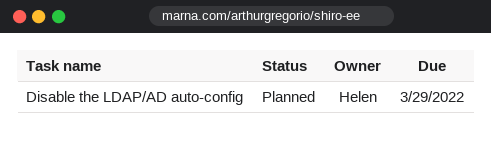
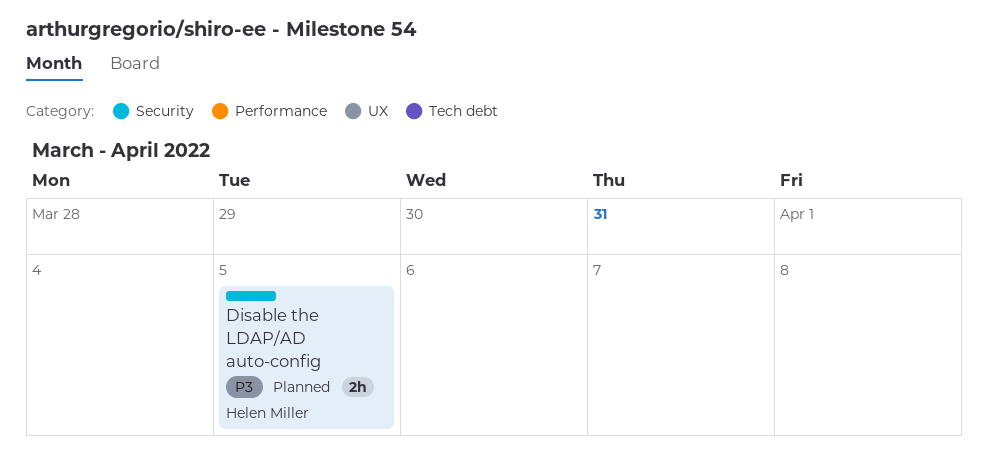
Disable the LDAP/AD auto-config, due: Mar 29 -> Apr 5

